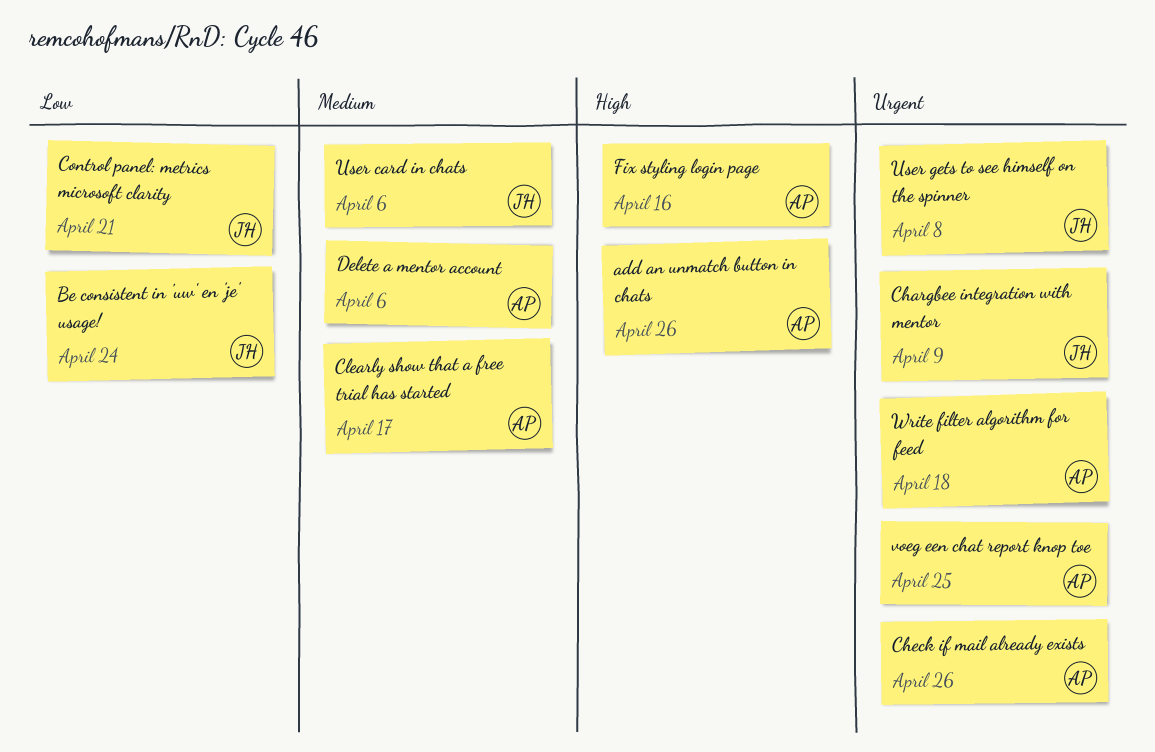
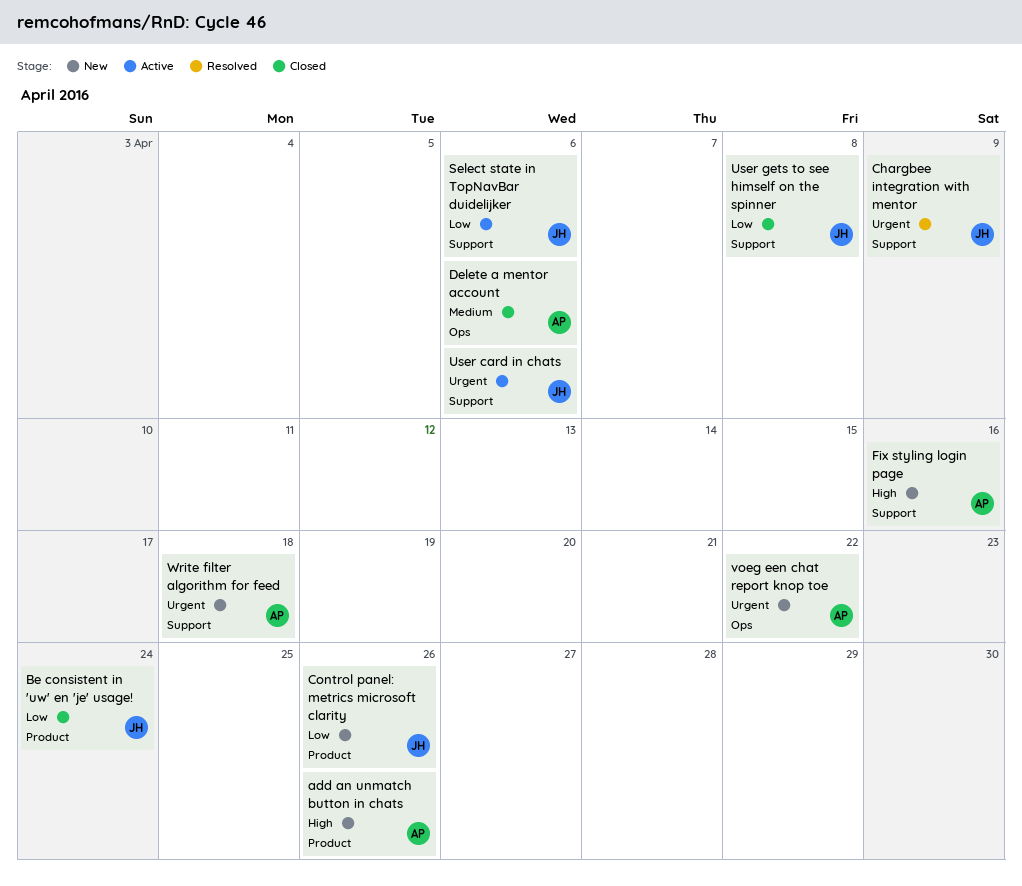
Check if mail already exists: present -> none
Clearly show that a free trial has started: present -> none
Control panel: metrics microsoft clarity, due: Apr 21 -> Apr 26
Select state in TopNavBar duidelijker: none -> present
User card in chats, priority: Medium -> Urgent
User gets to see himself on the spinner, priority: Urgent -> Low
voeg een chat report knop toe, due: Apr 25 -> Apr 22

